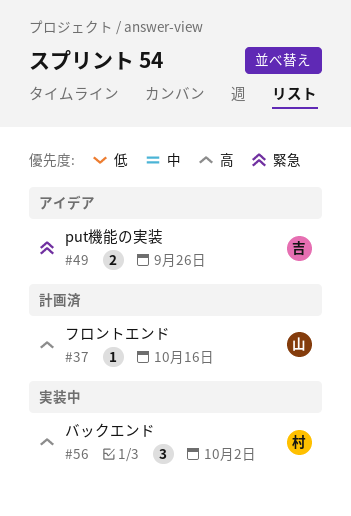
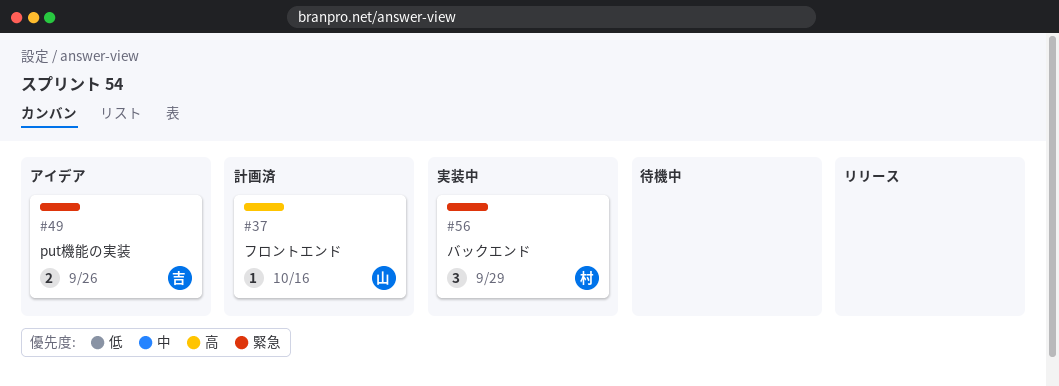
#56, priority: 高 -> 緊急
#56, due: Oct 2 -> Sep 29

